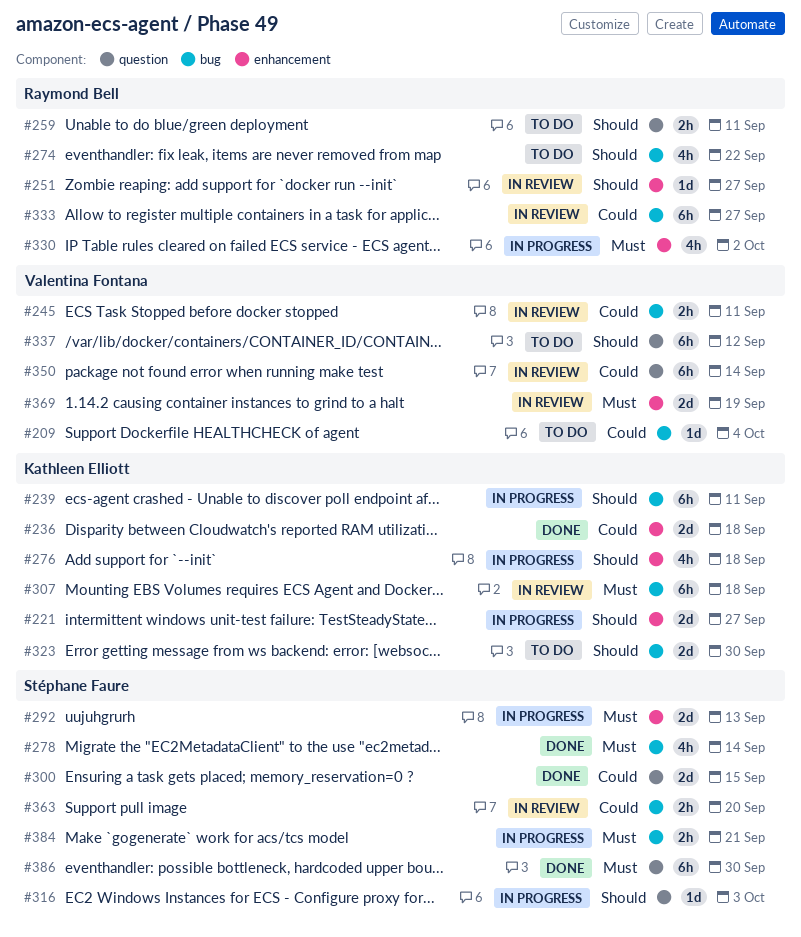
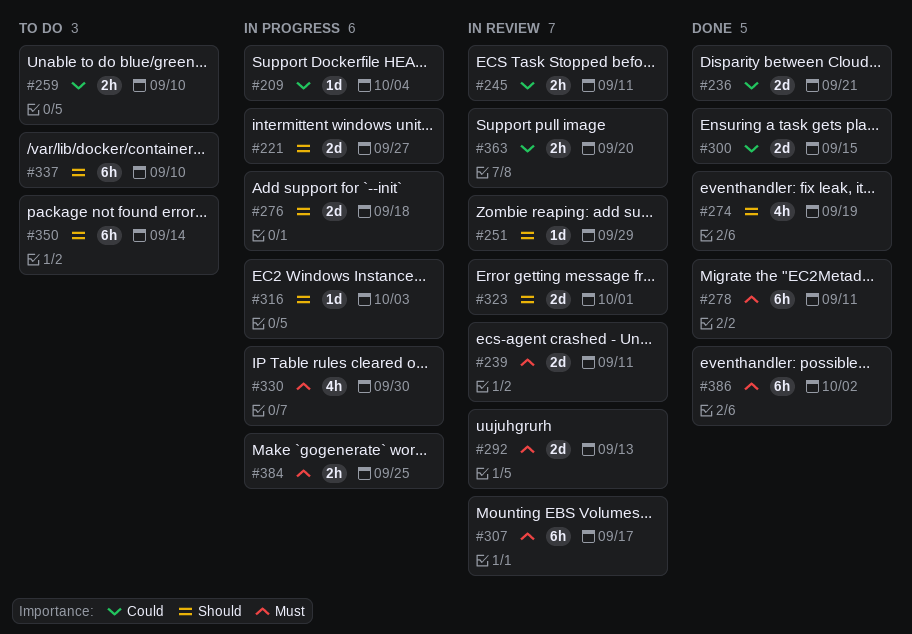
#209, status: To do -> In progress
#236, due: Sep 18 -> Sep 21
#239, status: In progress -> In review
#239, priority: Should -> Must
#239, estimate: 6h -> 2d
#251, due: Sep 27 -> Sep 29
#259, priority: Should -> Could
#259, due: Sep 11 -> Sep 10
#274, status: To do -> Done
#274, due: Sep 22 -> Sep 19
#276, estimate: 4h -> 2d
#278, estimate: 4h -> 6h
#278, due: Sep 14 -> Sep 11
#292, status: In progress -> In review
#307, due: Sep 18 -> Sep 17
#323, status: To do -> In review
#323, due: Sep 30 -> Oct 1
#330, due: Oct 2 -> Sep 30
#333: present -> none
#337, due: Sep 12 -> Sep 10
#350, status: In review -> To do
#350, priority: Could -> Should
#369: present -> none
#384, due: Sep 21 -> Sep 25
#386, due: Sep 30 -> Oct 2

